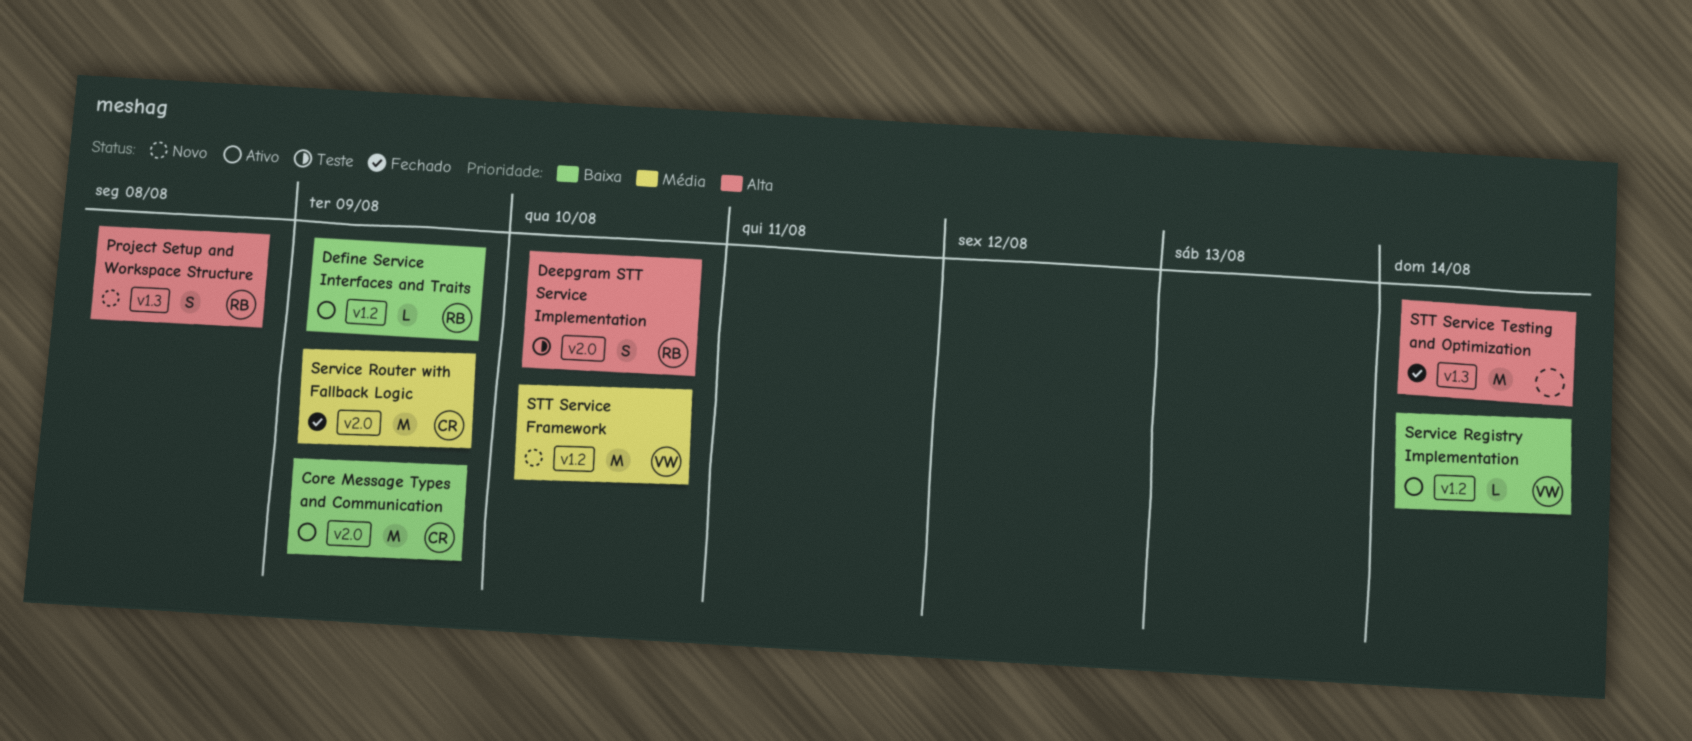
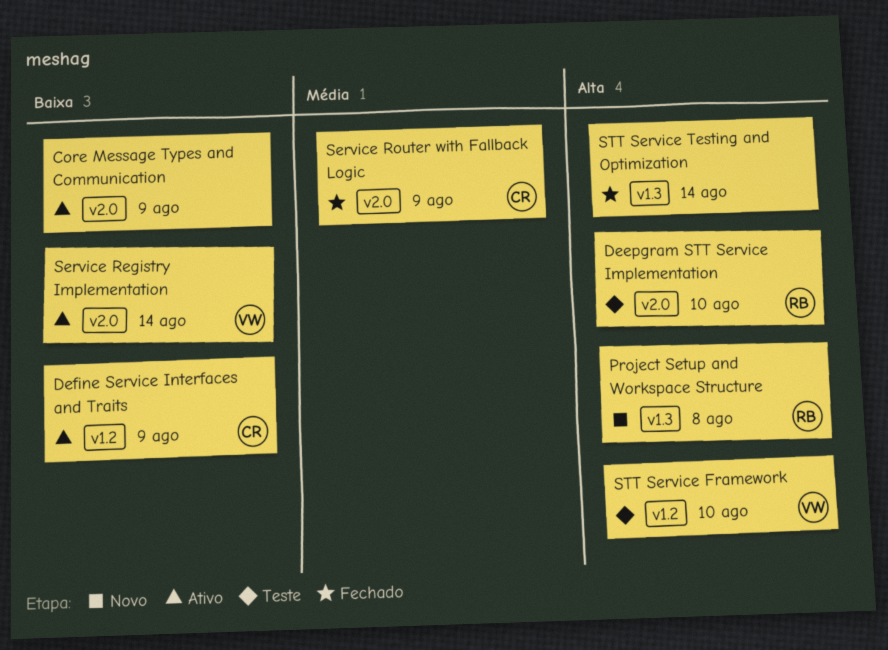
Core Message Types and Communication, owner: CR -> none
Define Service Interfaces and Traits, owner: RB -> CR
Service Registry Implementation, label: v1.2 -> v2.0
STT Service Framework, status: Novo -> Teste
STT Service Framework, priority: Média -> Alta

